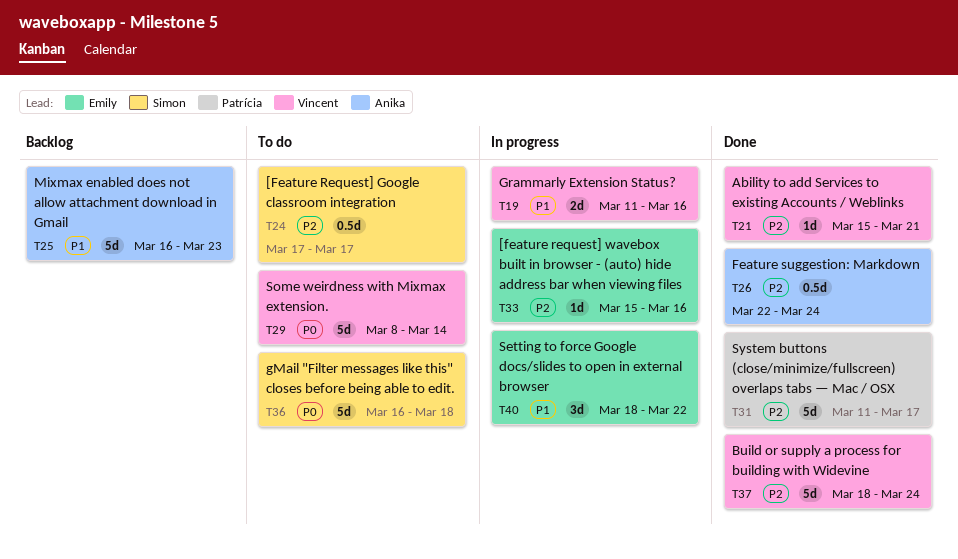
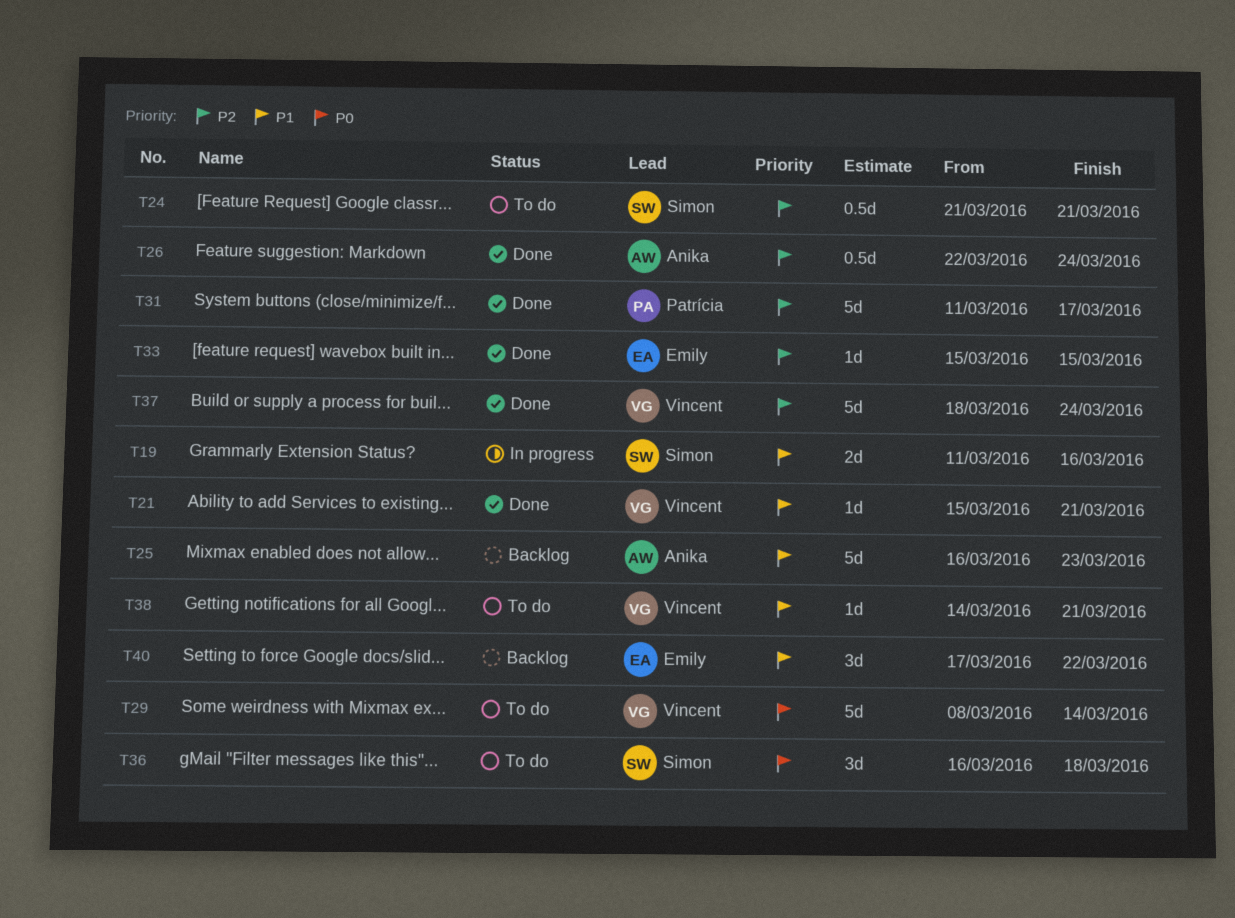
T19, owner: Vincent -> Simon
T21, priority: P2 -> P1
T24, start: Mar 17 -> Mar 21
T24, due: Mar 17 -> Mar 21
T33, status: In progress -> Done
T33, due: Mar 16 -> Mar 15
T36, estimate: 5d -> 3d
T38: none -> present
T40, status: In progress -> Backlog
T40, start: Mar 18 -> Mar 17

